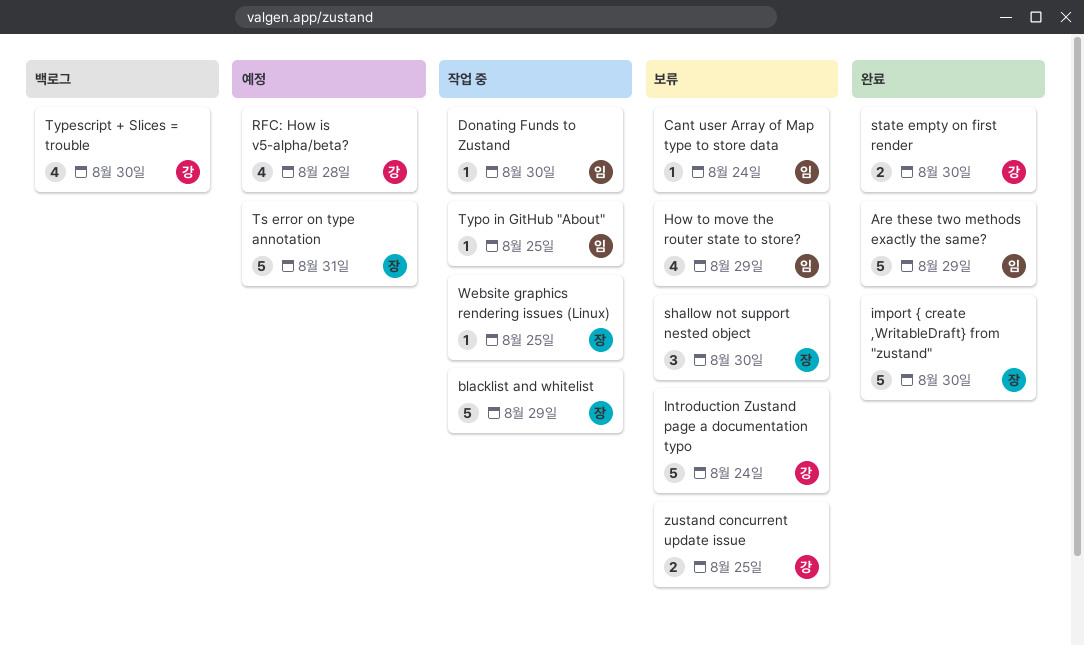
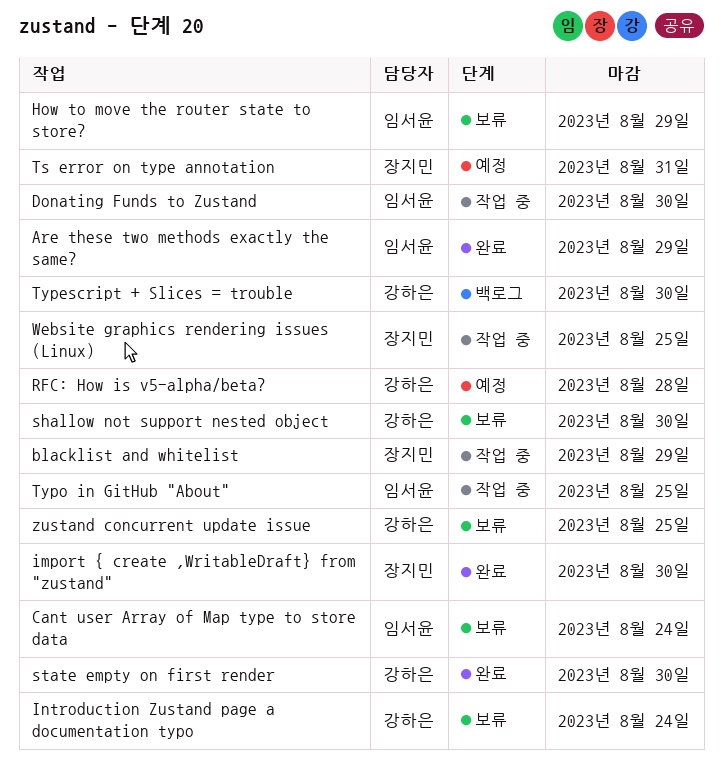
shallow not support nested object, owner: 장지민 -> 강하은

